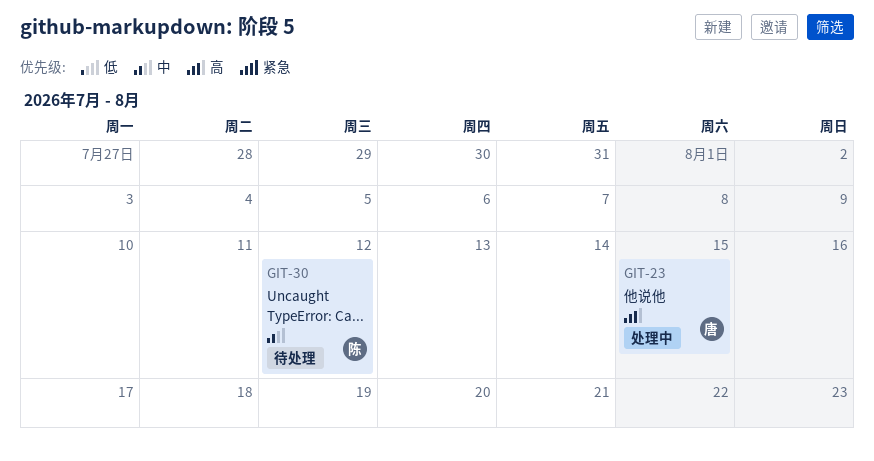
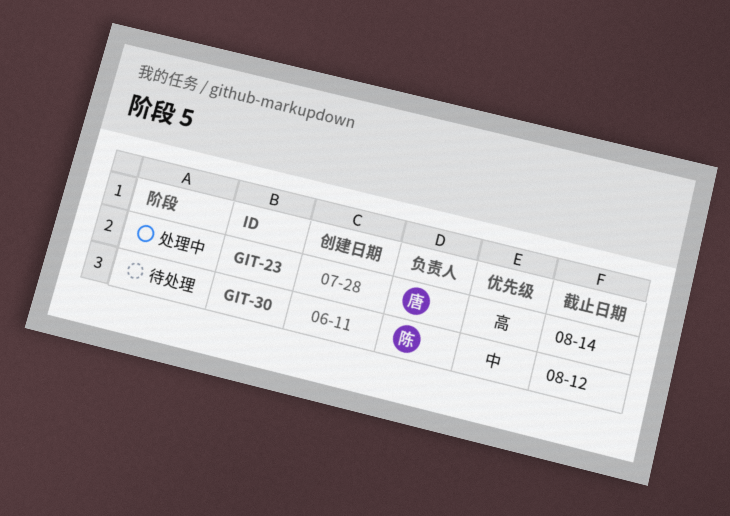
GIT-23, due: Aug 15 -> Aug 14

